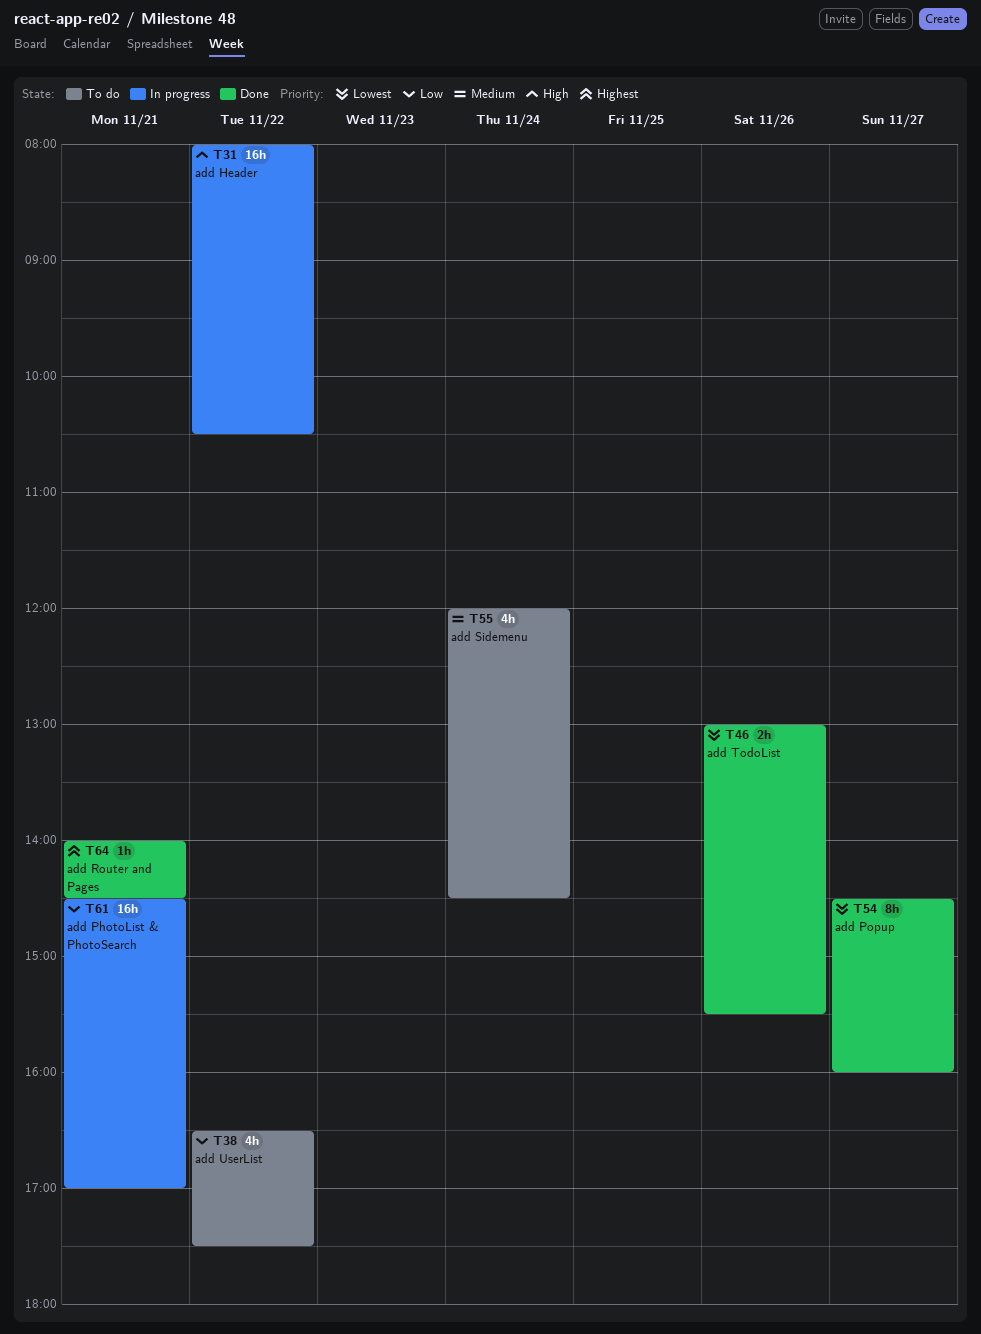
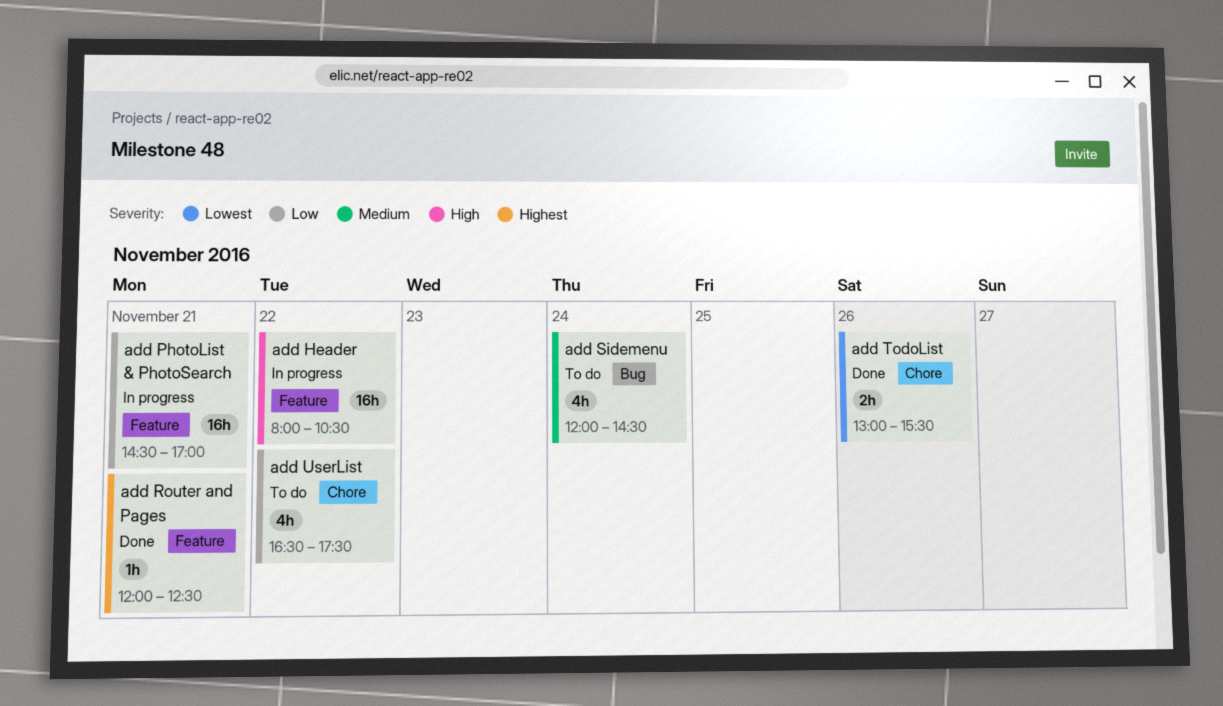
add Popup: present -> none
add Router and Pages, begins: 14:00 -> 12:00
add Router and Pages, ends: 14:30 -> 12:30

